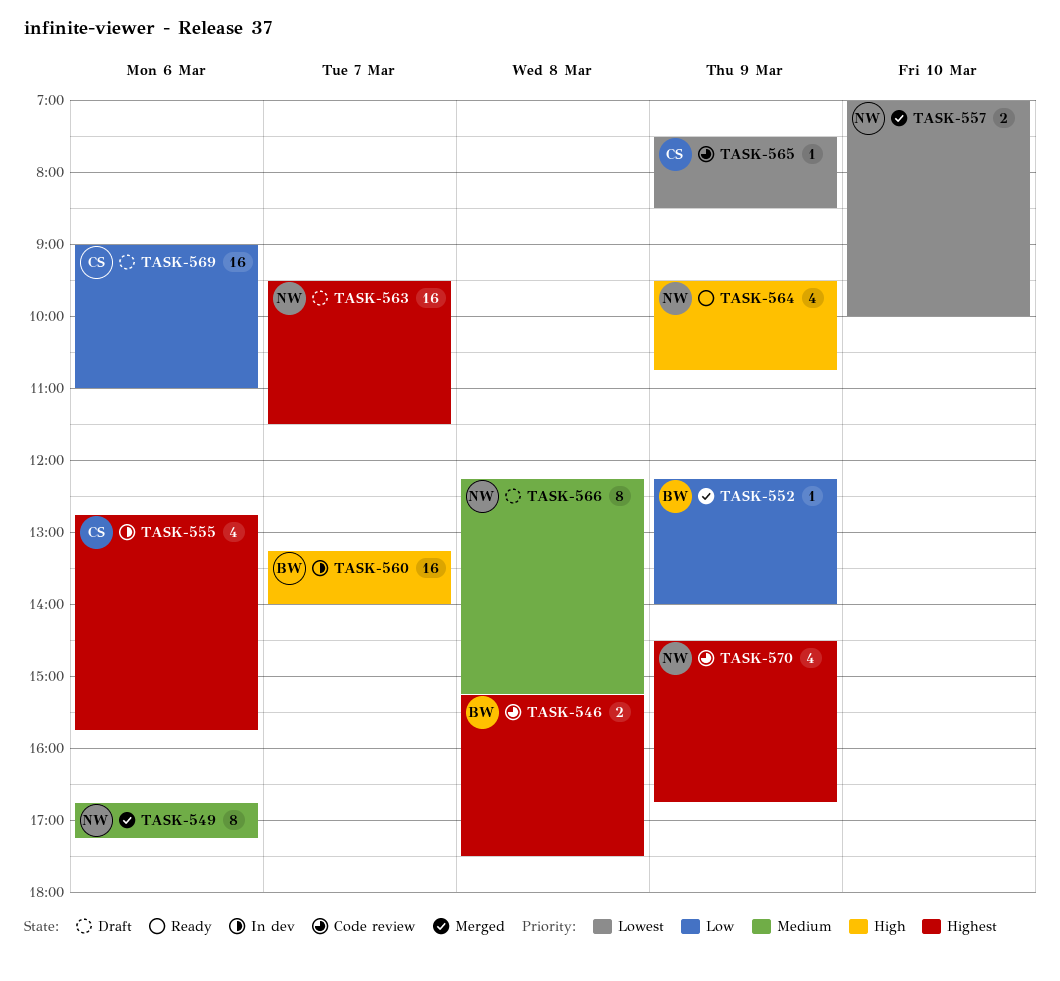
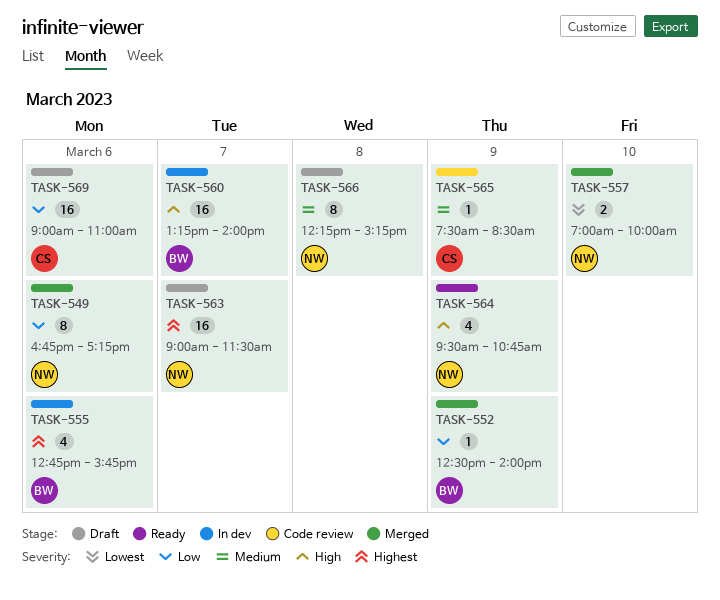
TASK-546: present -> none
TASK-549, priority: Medium -> Low
TASK-552, begins: 12:15 -> 12:30
TASK-555, owner: CS -> BW
TASK-563, begins: 09:30 -> 09:00
TASK-565, priority: Lowest -> Medium
TASK-570: present -> none

